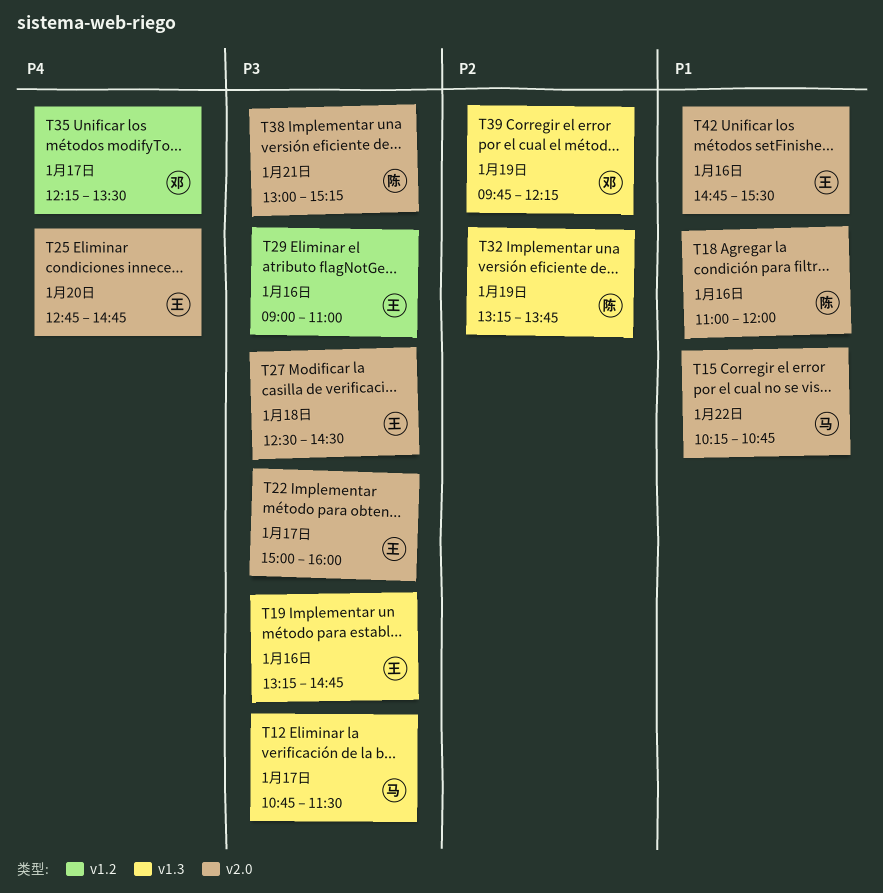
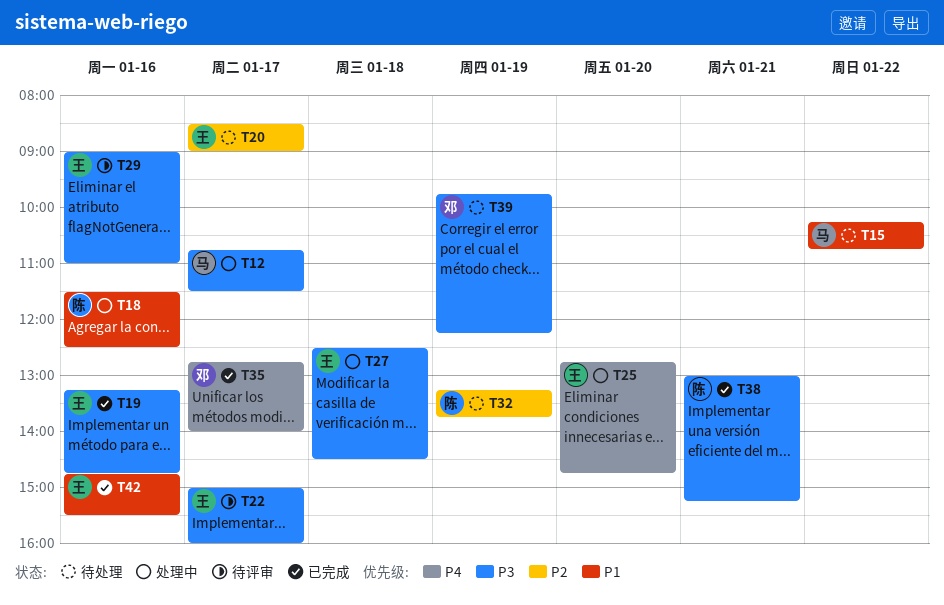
T18, begins: 11:00 -> 11:30
T18, ends: 12:00 -> 12:30
T20: none -> present
T35, begins: 12:15 -> 12:45
T35, ends: 13:30 -> 14:00
T39, priority: P2 -> P3

